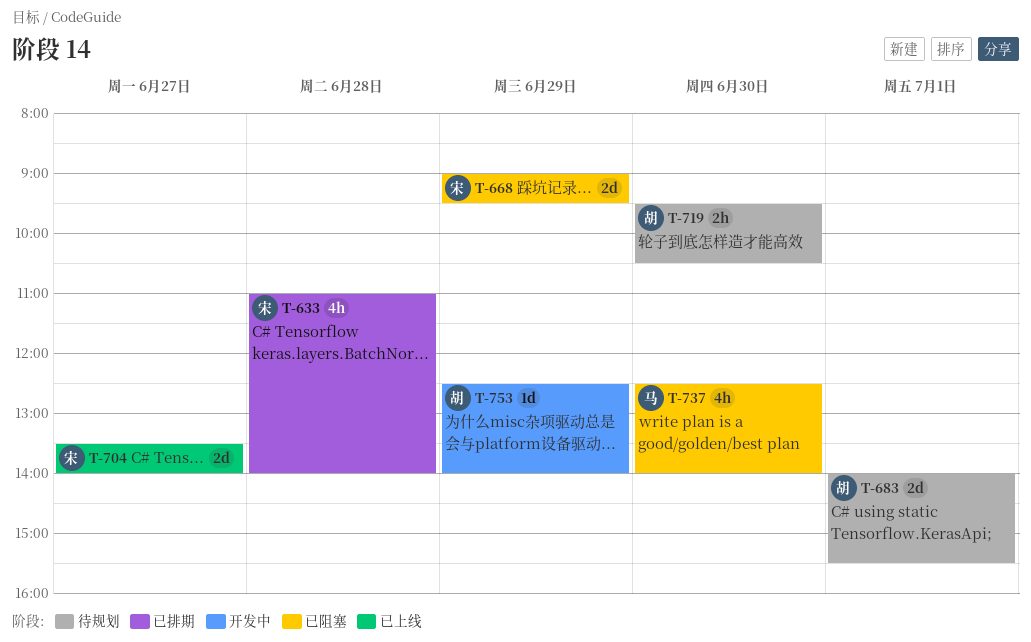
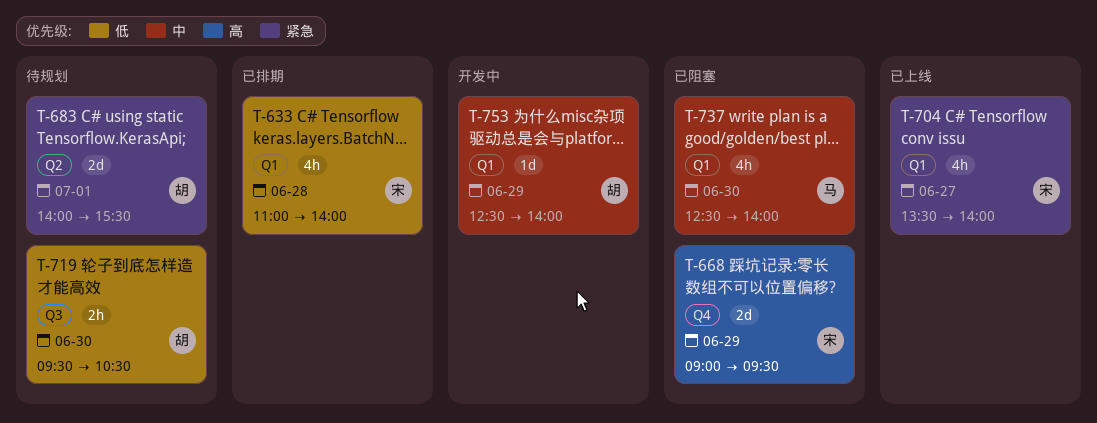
T-704, estimate: 2d -> 4h

